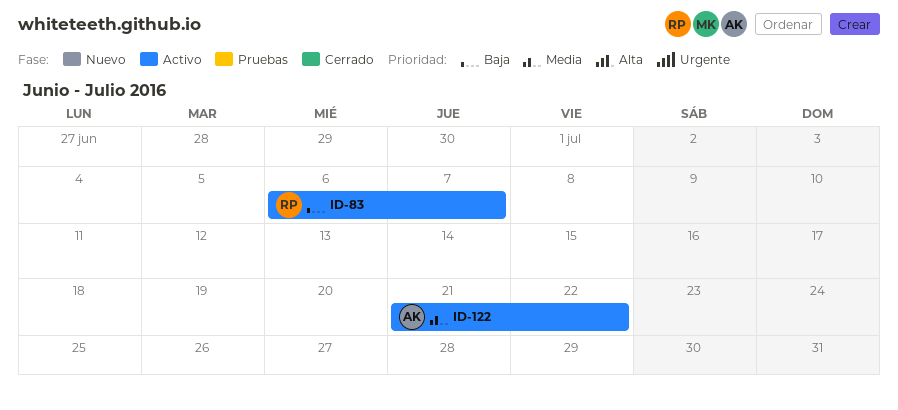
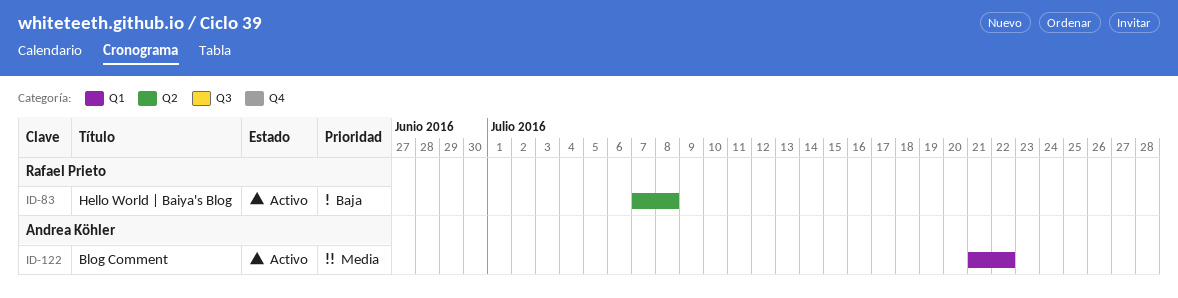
ID-83, start: Jul 6 -> Jul 7
ID-83, due: Jul 7 -> Jul 8

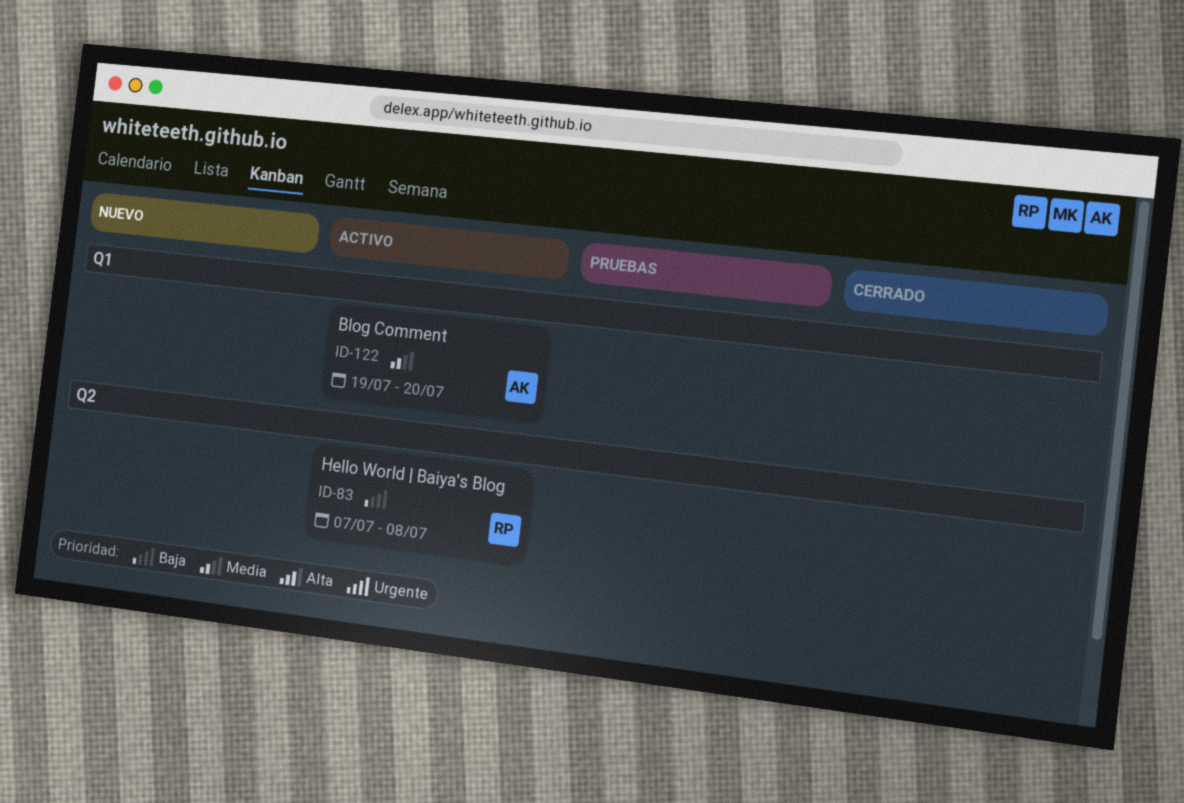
ID-122, start: Jul 21 -> Jul 19
ID-122, due: Jul 22 -> Jul 20

